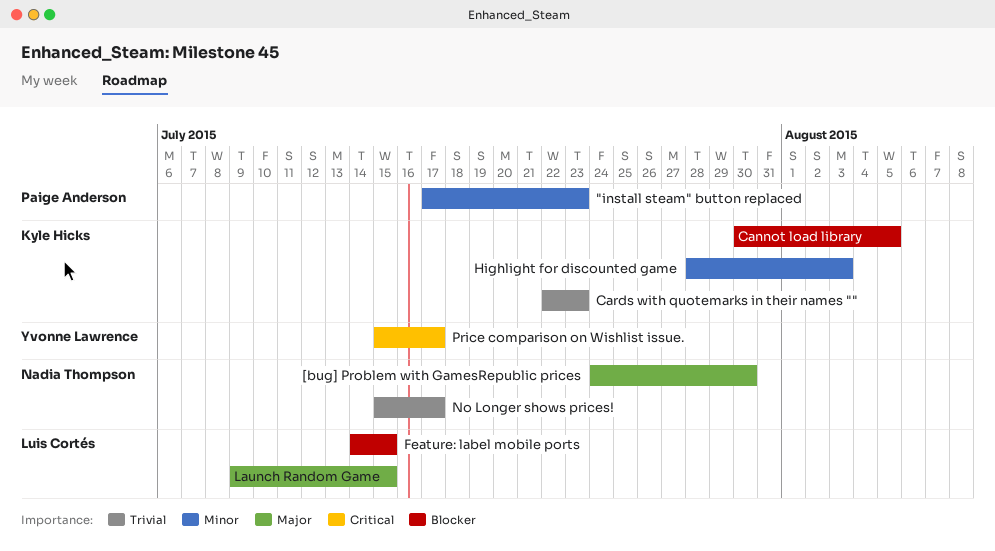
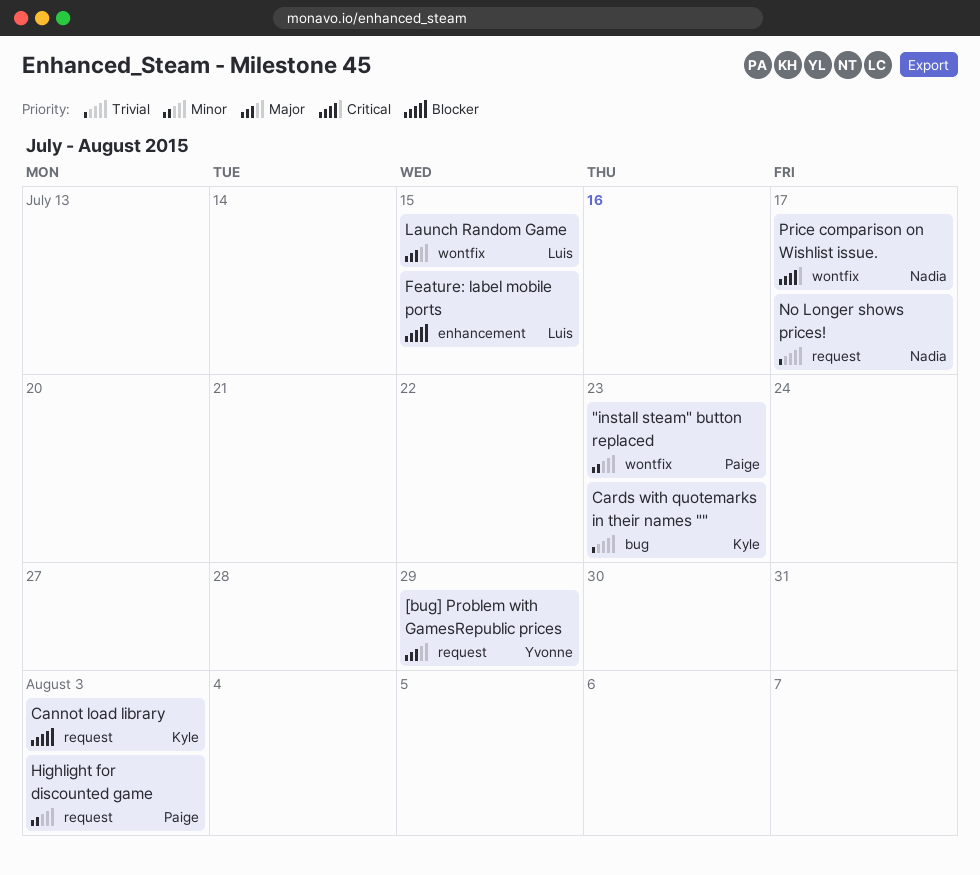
[bug] Problem with GamesRepublic prices, owner: Nadia Thompson -> Yvonne Lawrence
[bug] Problem with GamesRepublic prices, due: Jul 30 -> Jul 29
Cannot load library, due: Aug 5 -> Aug 3
Highlight for discounted game, owner: Kyle Hicks -> Paige Anderson
Price comparison on Wishlist issue., owner: Yvonne Lawrence -> Nadia Thompson

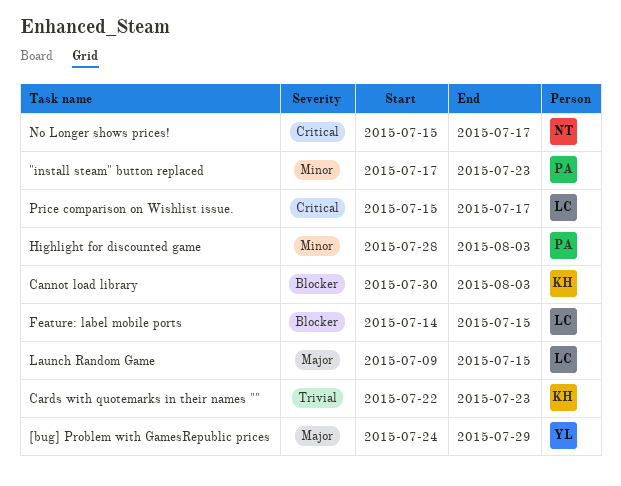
No Longer shows prices!, priority: Trivial -> Critical
Price comparison on Wishlist issue., owner: Nadia -> Luis

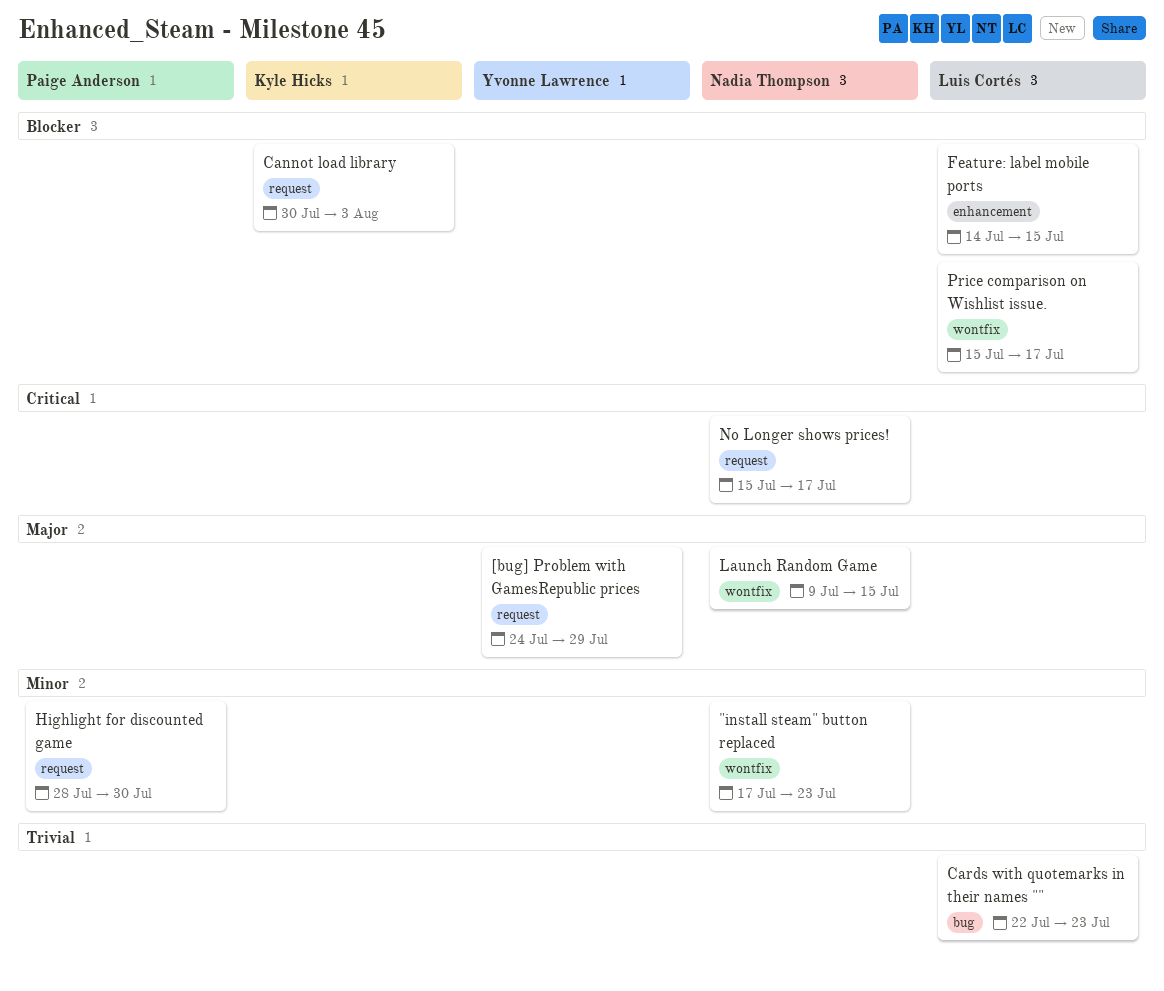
"install steam" button replaced, owner: Paige Anderson -> Nadia Thompson
Cards with quotemarks in their names "", owner: Kyle Hicks -> Luis Cortés
Highlight for discounted game, due: Aug 3 -> Jul 30
Launch Random Game, owner: Luis Cortés -> Nadia Thompson
Price comparison on Wishlist issue., priority: Critical -> Blocker

